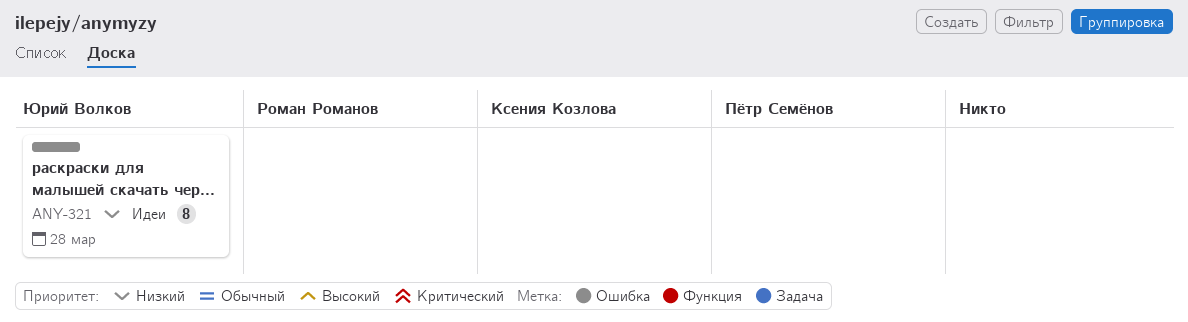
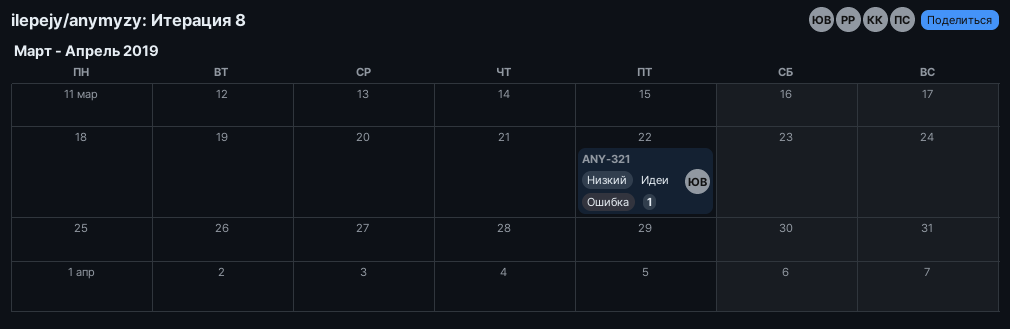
ANY-321, estimate: 8 -> 1
ANY-321, due: Mar 28 -> Mar 22

